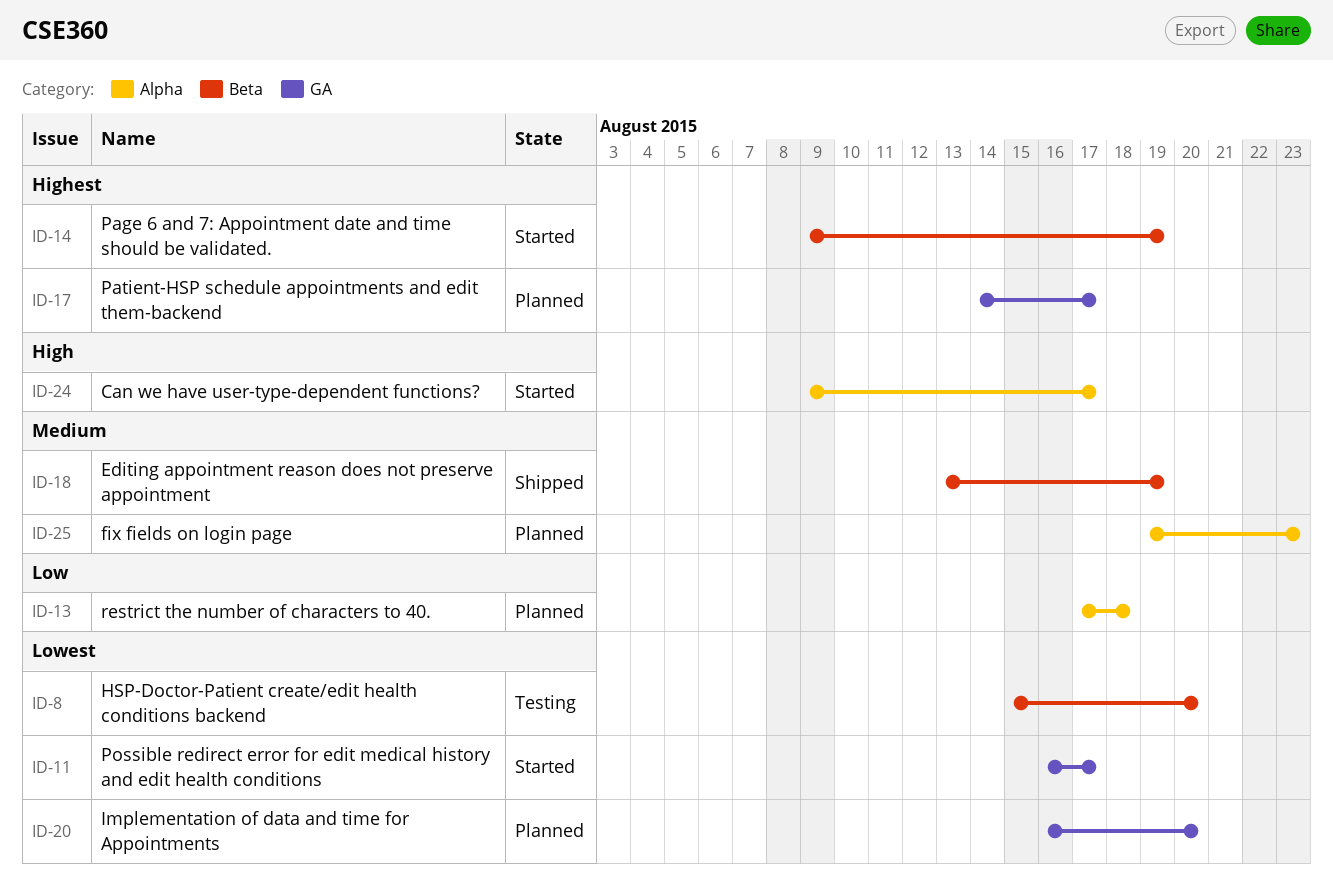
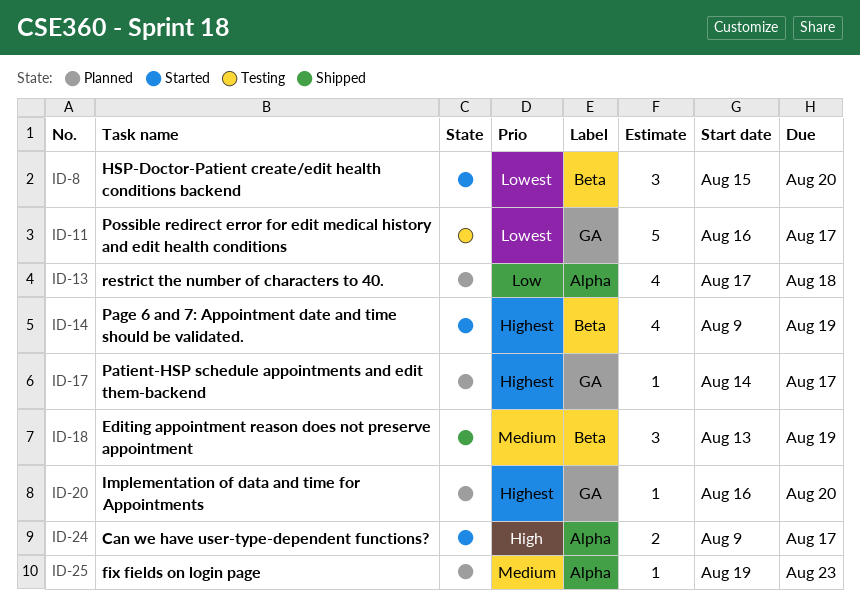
ID-8, status: Testing -> Started
ID-11, status: Started -> Testing
ID-20, priority: Lowest -> Highest

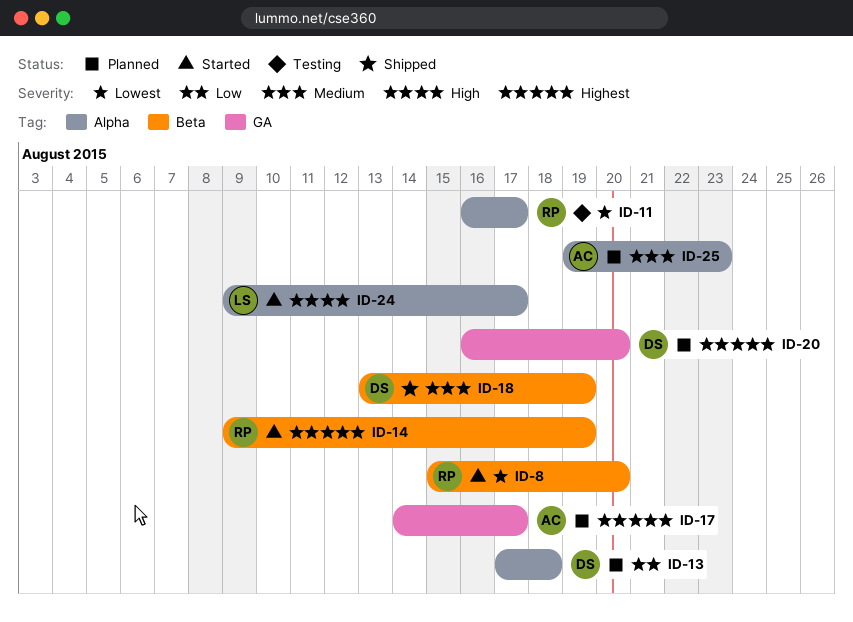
ID-11, label: GA -> Alpha

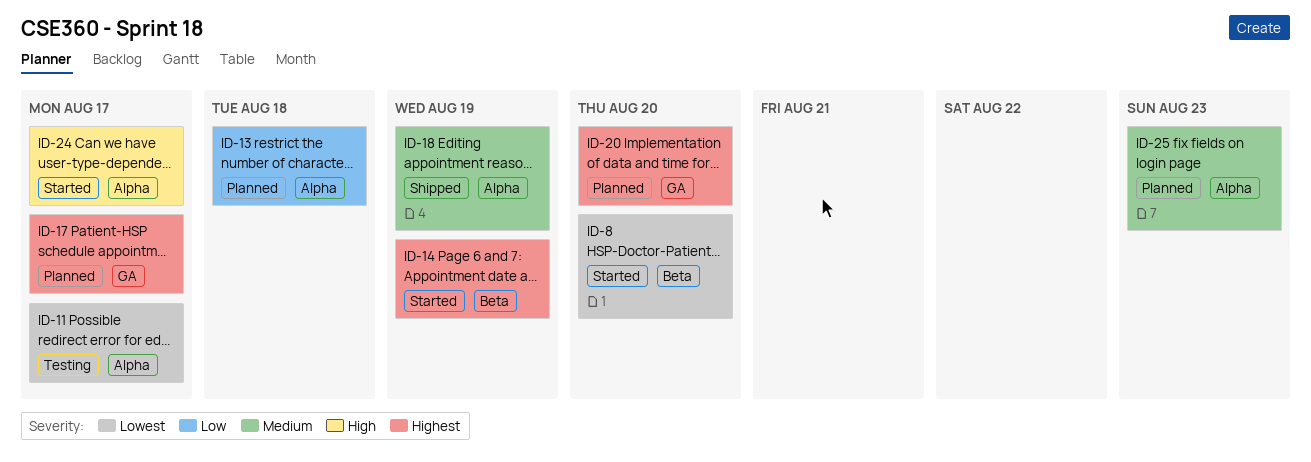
ID-18, label: Beta -> Alpha

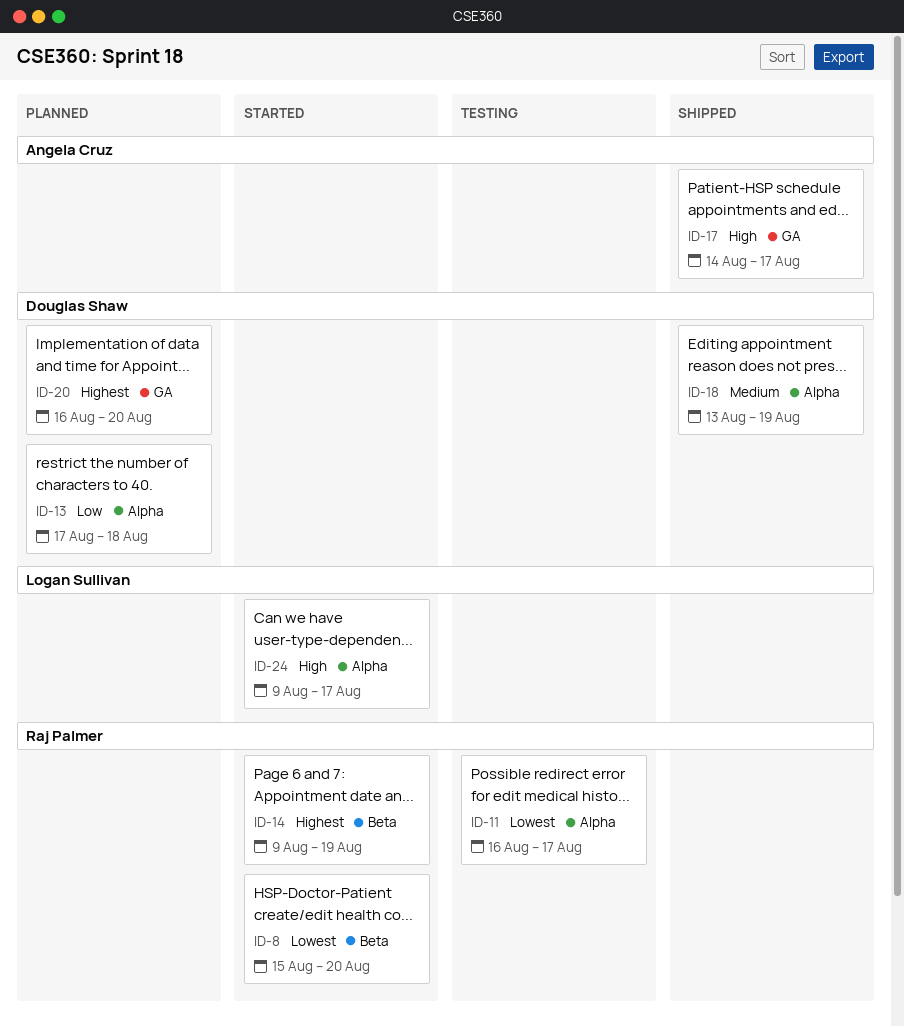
ID-17, status: Planned -> Shipped
ID-17, priority: Highest -> High
ID-25: present -> none

